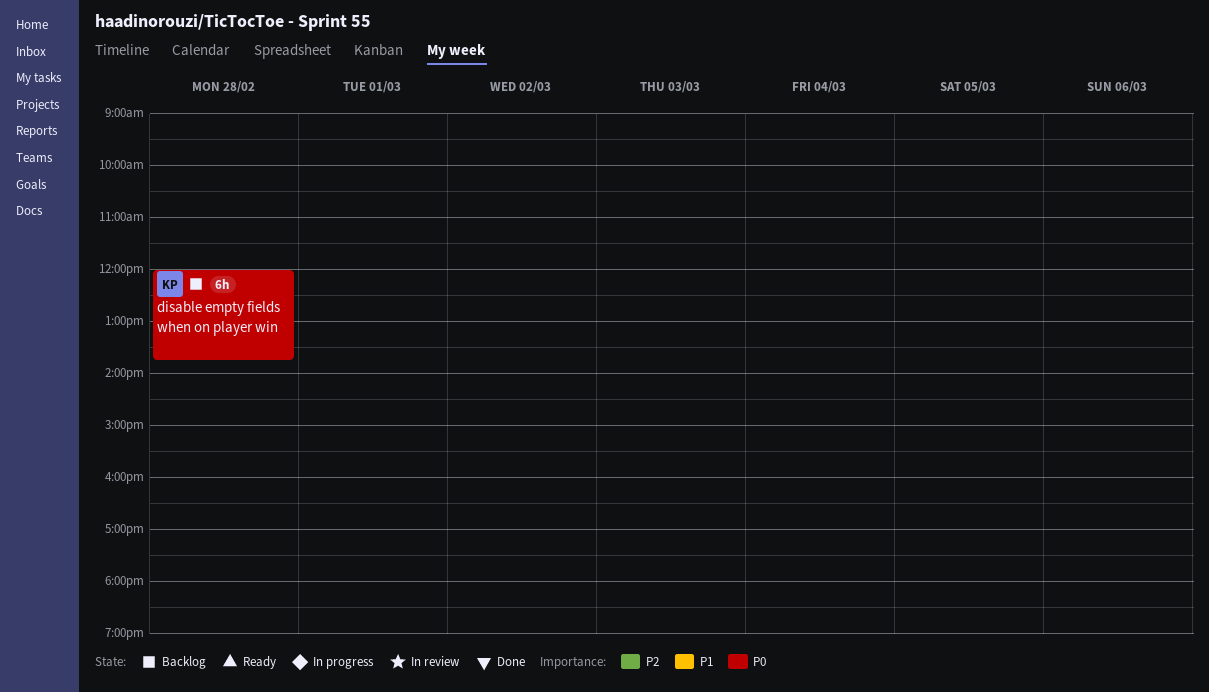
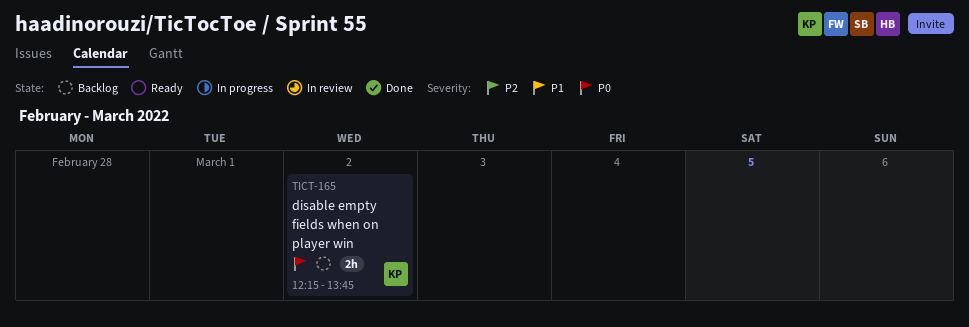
disable empty fields when on player win, estimate: 6h -> 2h
disable empty fields when on player win, day: Feb 28 -> Mar 2
disable empty fields when on player win, begins: 12:00 -> 12:15

